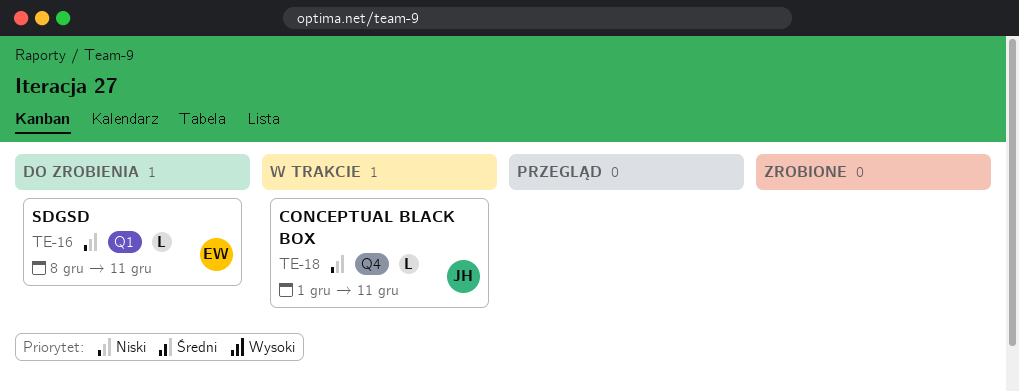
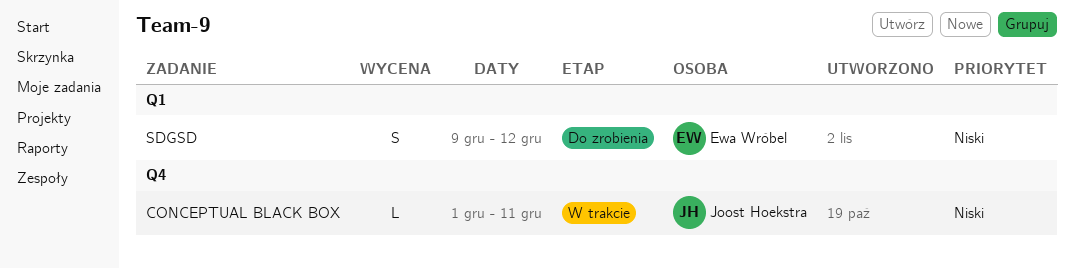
SDGSD, estimate: L -> S
SDGSD, start: Dec 8 -> Dec 9
SDGSD, due: Dec 11 -> Dec 12

